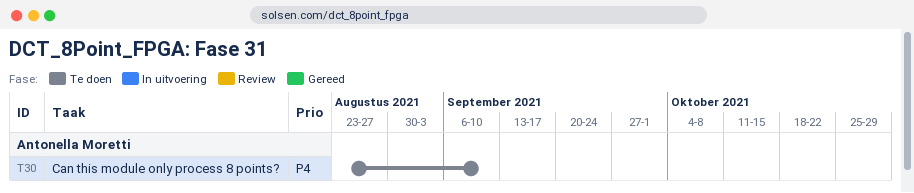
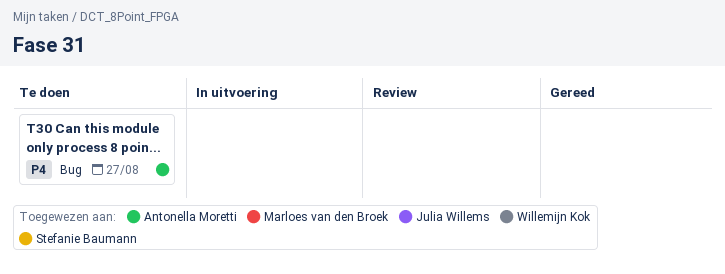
T30, due: Sep 10 -> Aug 27

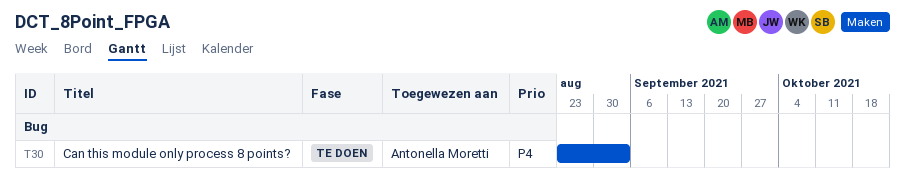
T30, due: Aug 27 -> Sep 3

